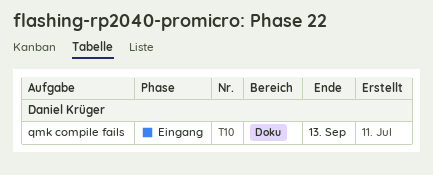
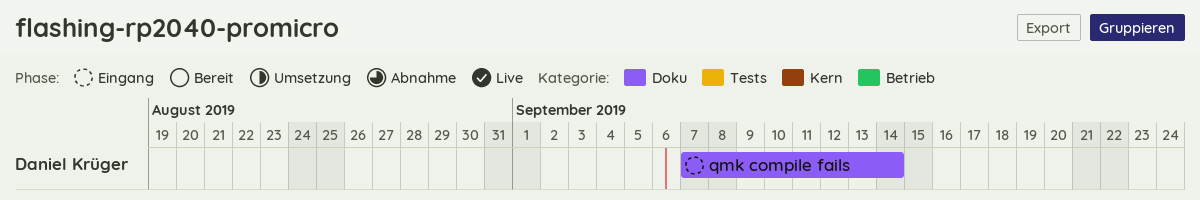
qmk compile fails, due: Sep 13 -> Sep 14

